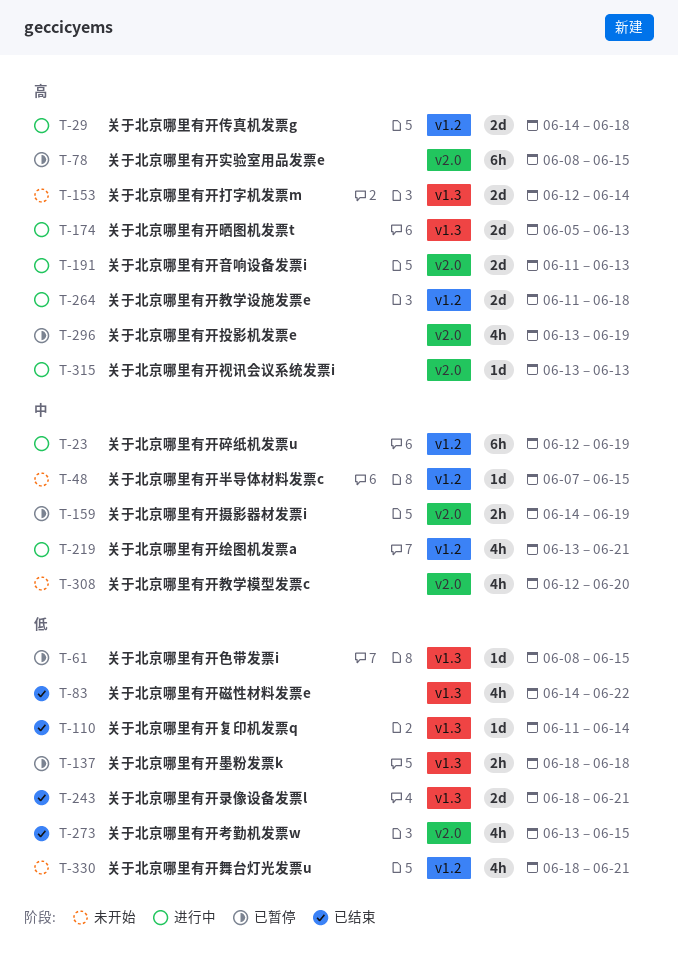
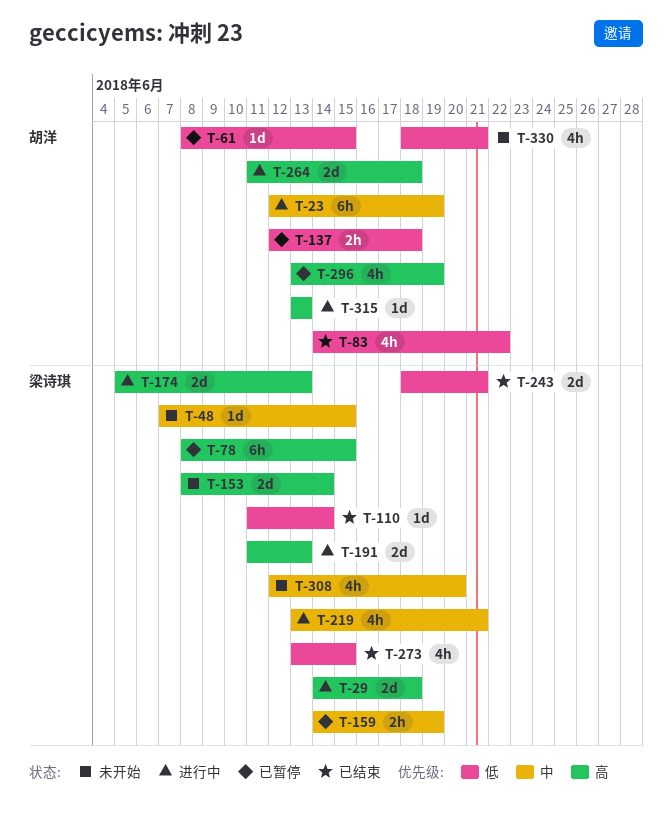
T-137, start: Jun 18 -> Jun 12
T-153, start: Jun 12 -> Jun 8

